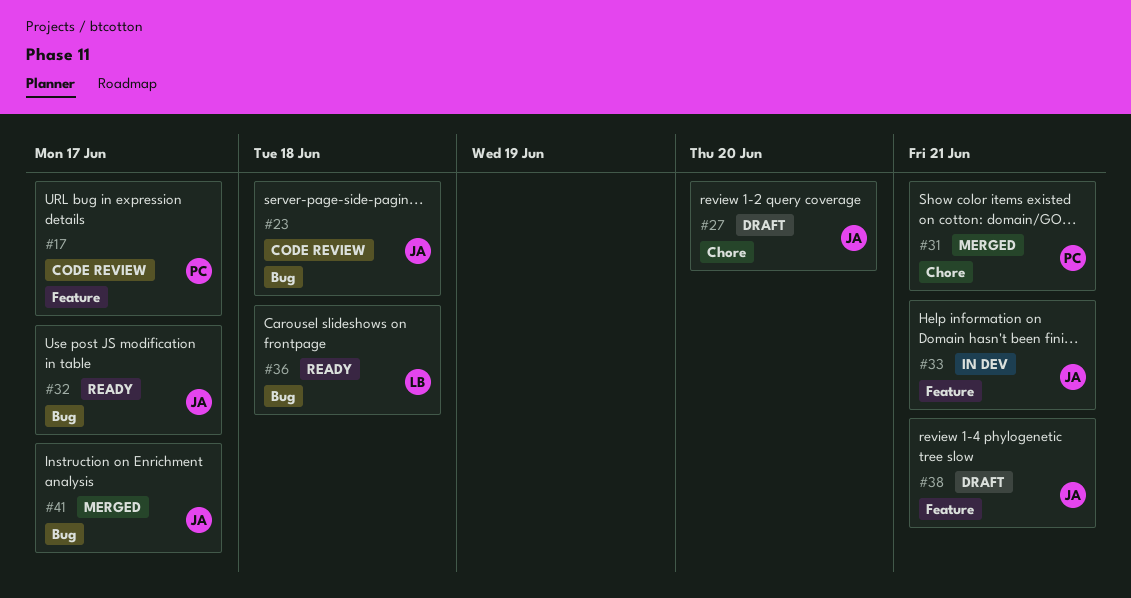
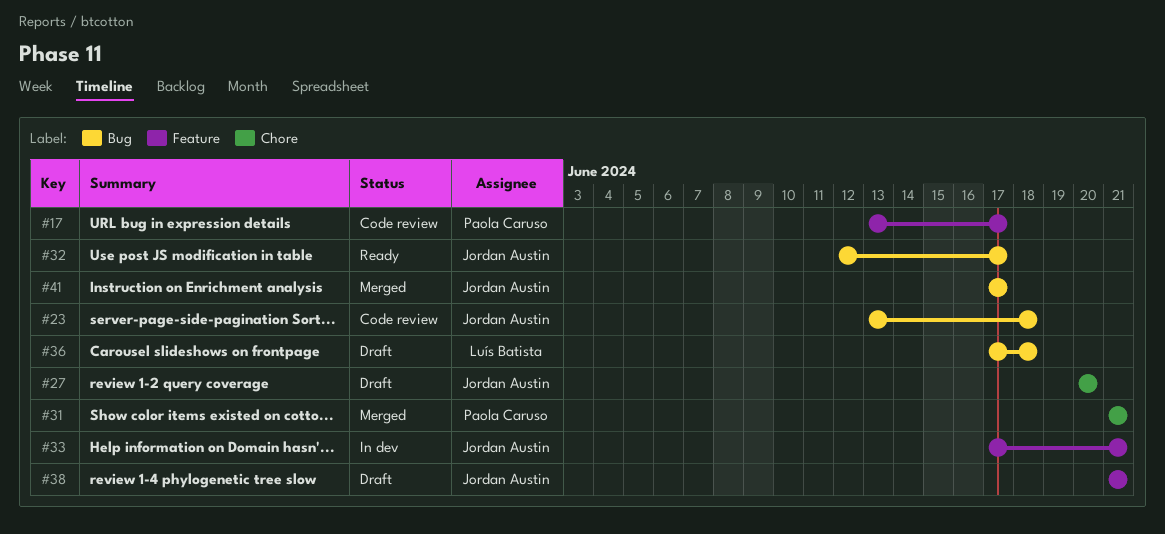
#36, status: Ready -> Draft

